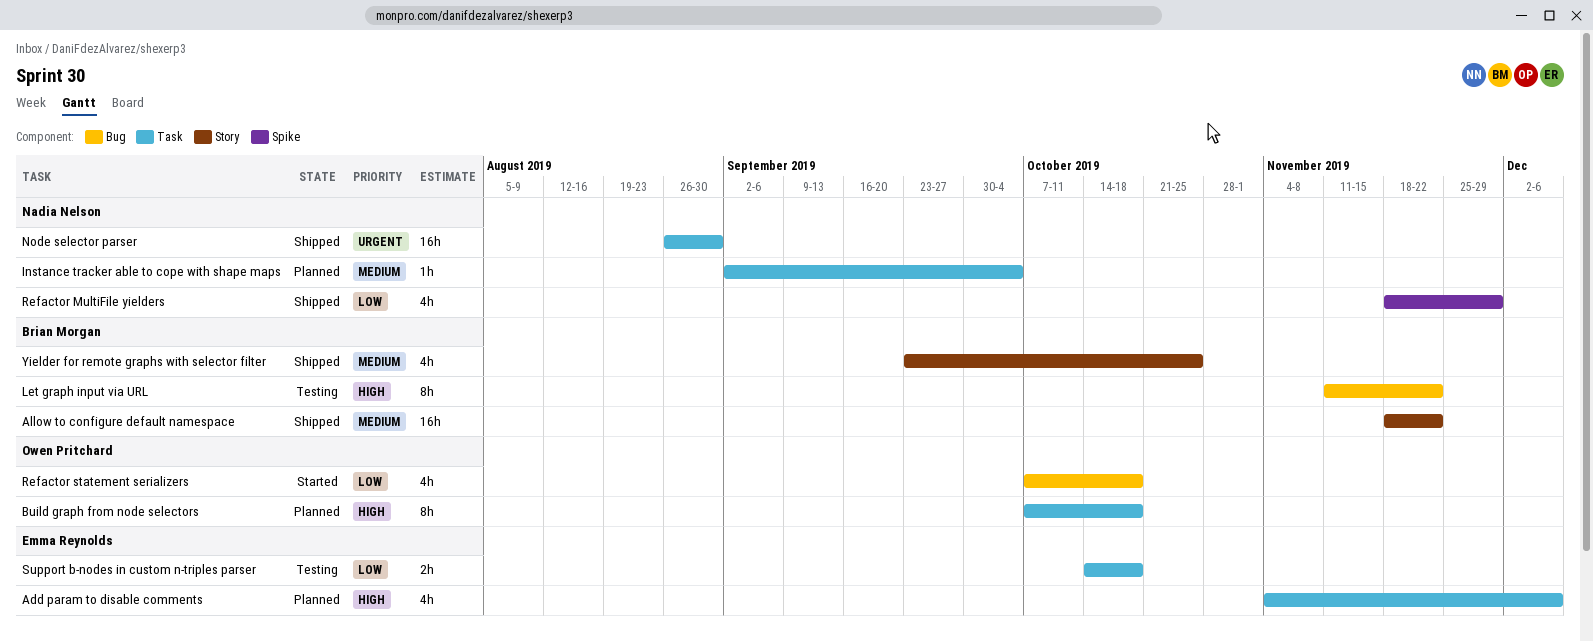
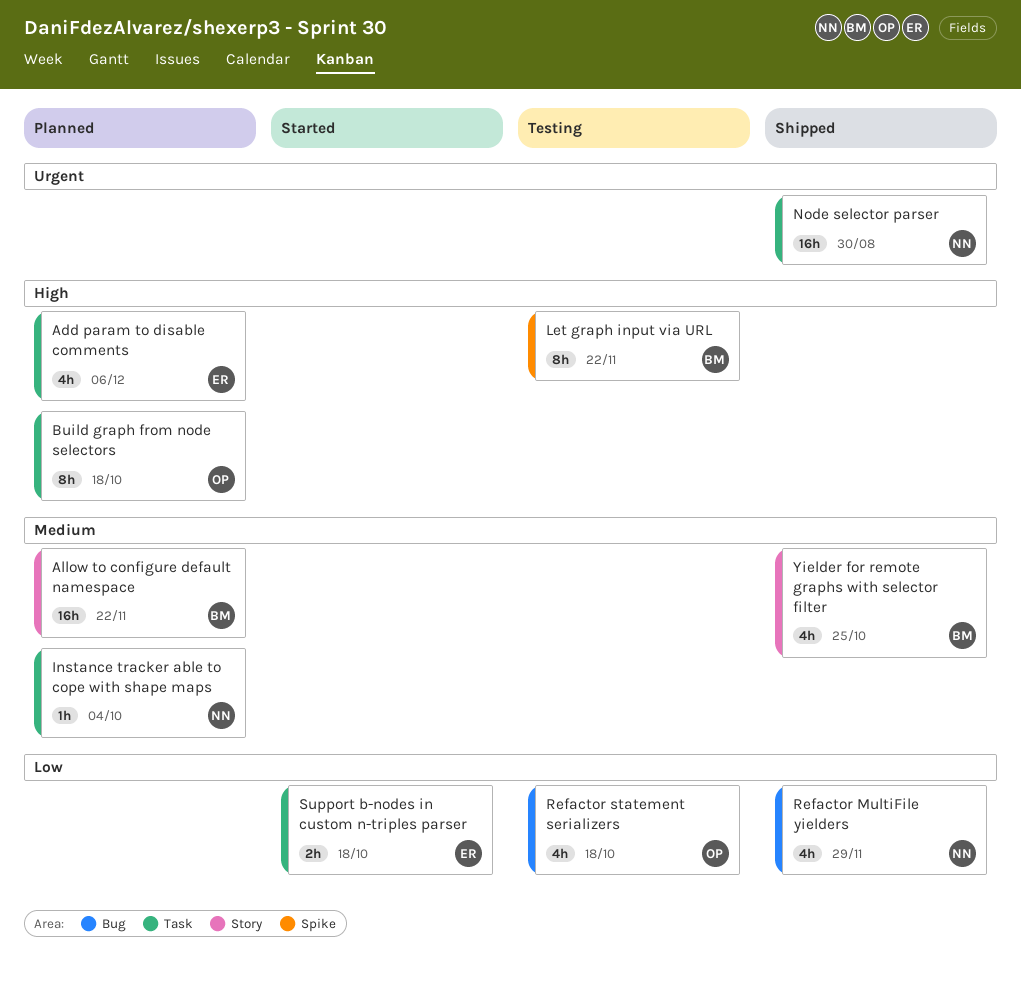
Allow to configure default namespace, status: Shipped -> Planned
Let graph input via URL, label: Bug -> Spike
Refactor MultiFile yielders, label: Spike -> Bug
Refactor statement serializers, status: Started -> Testing
Support b-nodes in custom n-triples parser, status: Testing -> Started

